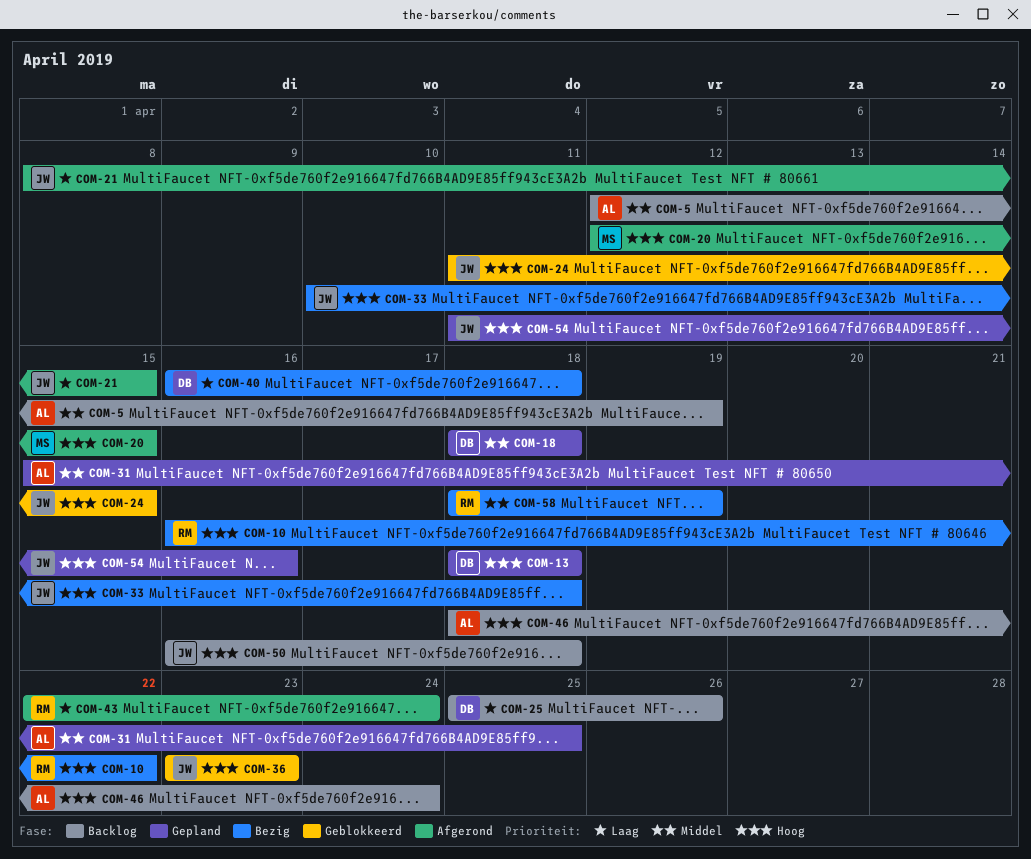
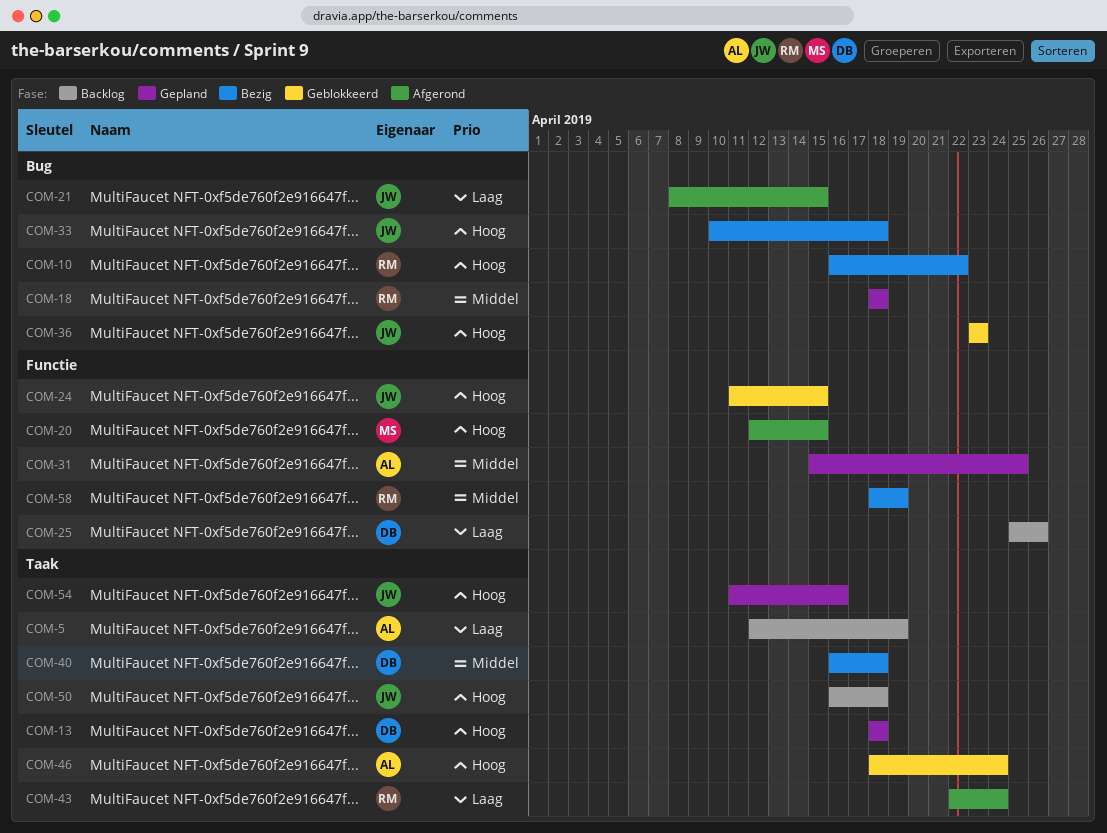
COM-5, priority: Middel -> Laag
COM-18, owner: DB -> RM
COM-40, priority: Laag -> Middel
COM-46, status: Backlog -> Geblokkeerd

